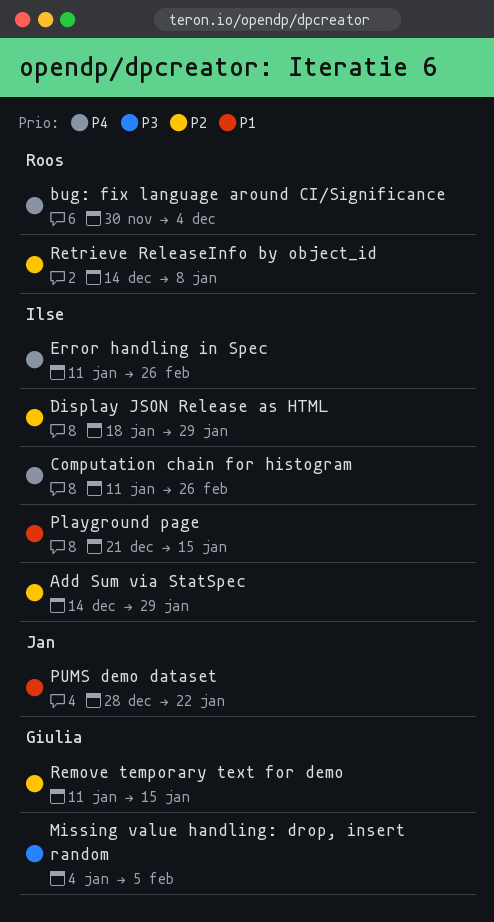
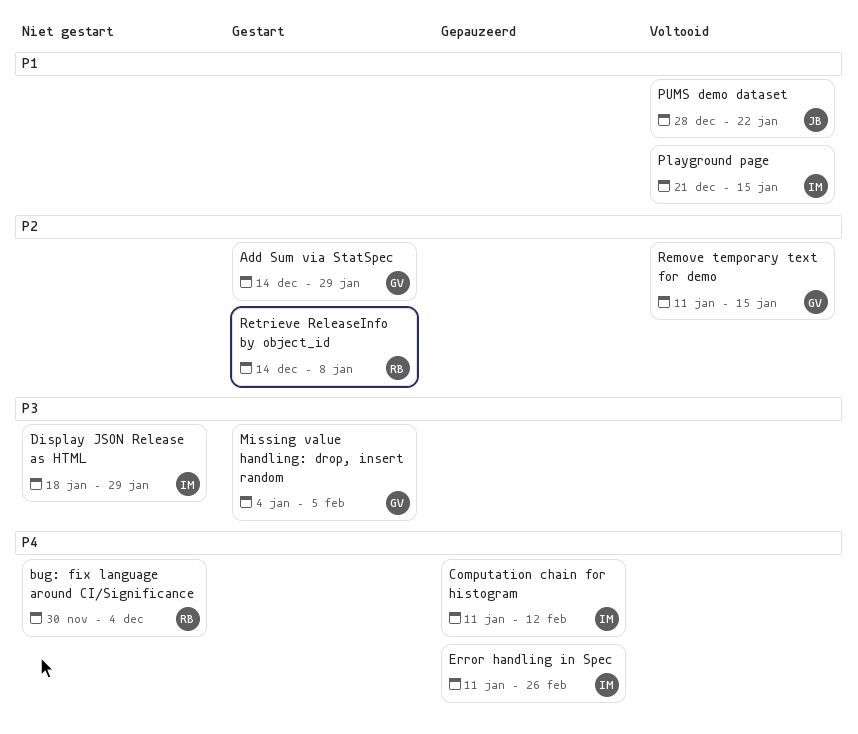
Add Sum via StatSpec, owner: Ilse -> Giulia
Computation chain for histogram, due: Feb 26 -> Feb 12
Display JSON Release as HTML, priority: P2 -> P3

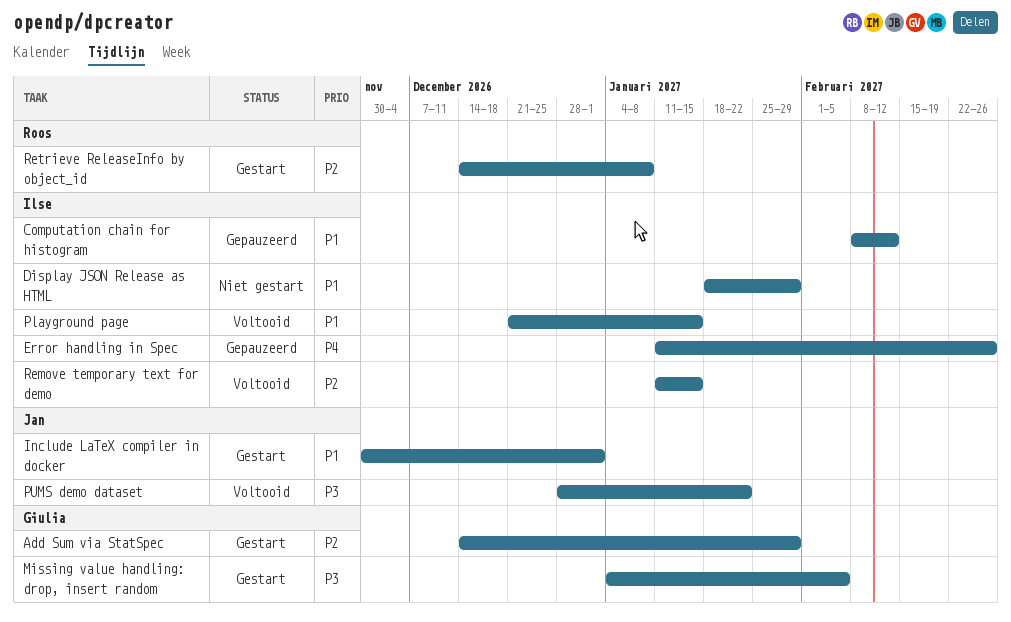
bug: fix language around CI/Significance: present -> none
Computation chain for histogram, priority: P4 -> P1
Computation chain for histogram, start: Jan 11 -> Feb 8
Display JSON Release as HTML, priority: P3 -> P1
Include LaTeX compiler in docker: none -> present
PUMS demo dataset, priority: P1 -> P3
Remove temporary text for demo, owner: Giulia -> Ilse

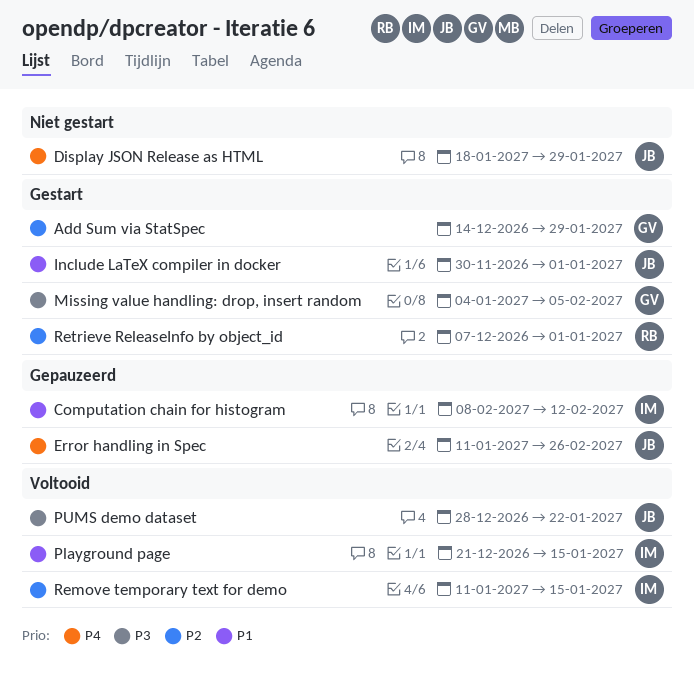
Display JSON Release as HTML, owner: Ilse -> Jan
Display JSON Release as HTML, priority: P1 -> P4
Error handling in Spec, owner: Ilse -> Jan
Retrieve ReleaseInfo by object_id, start: Dec 14 -> Dec 7
Retrieve ReleaseInfo by object_id, due: Jan 8 -> Jan 1

